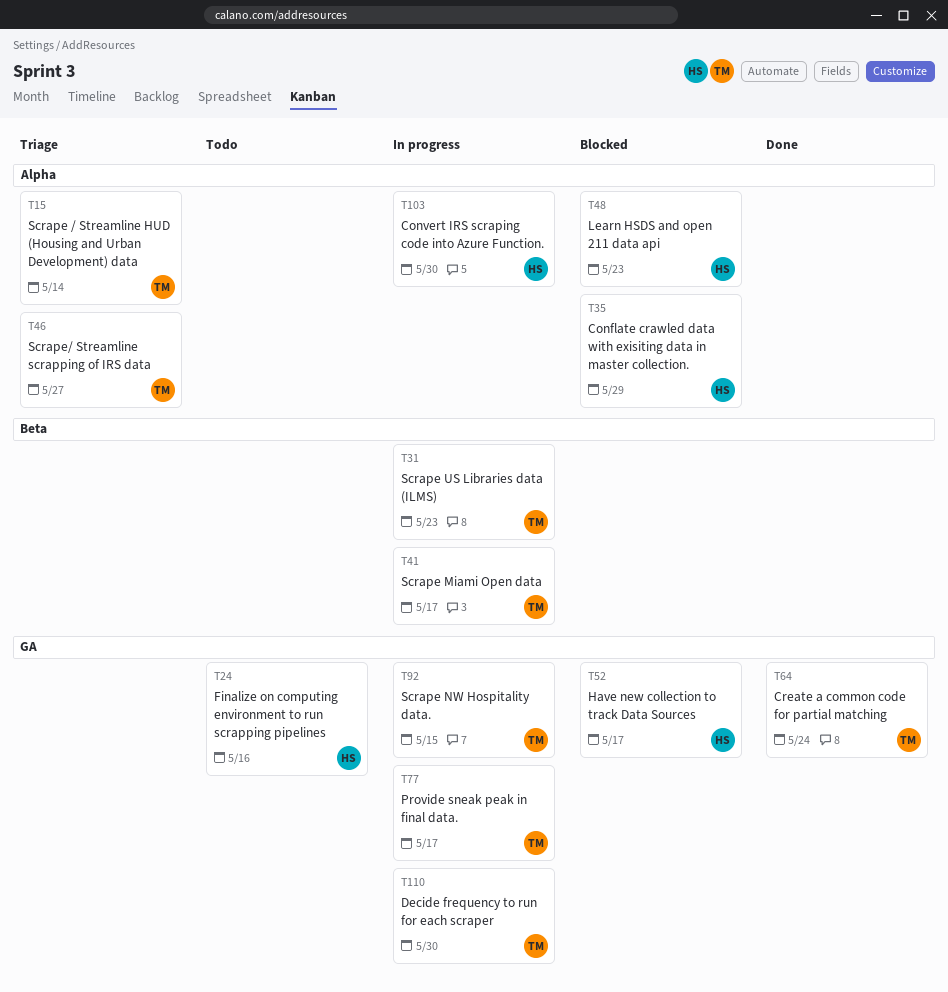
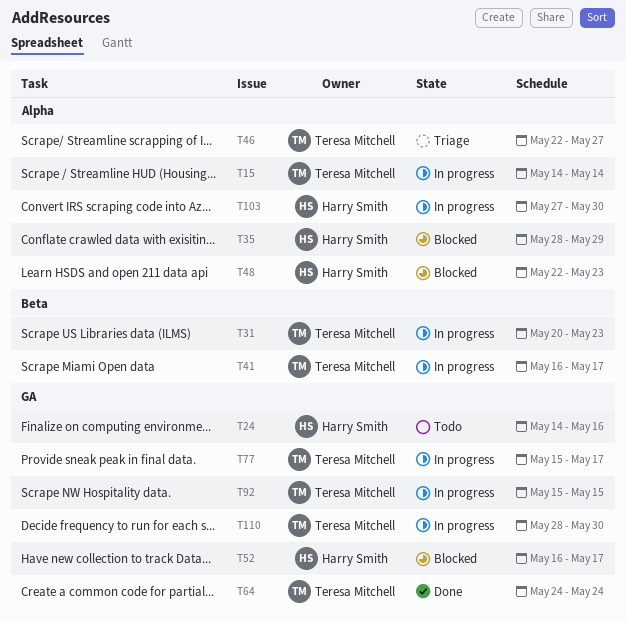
T15, status: Triage -> In progress

